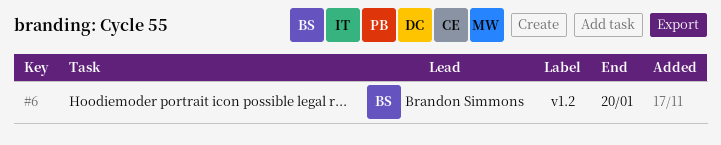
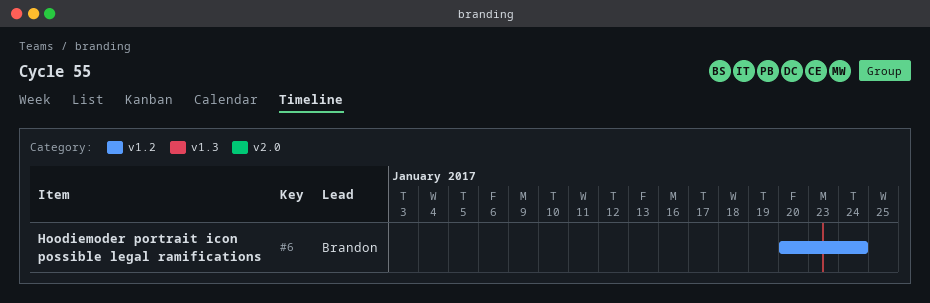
#6, due: Jan 20 -> Jan 24

